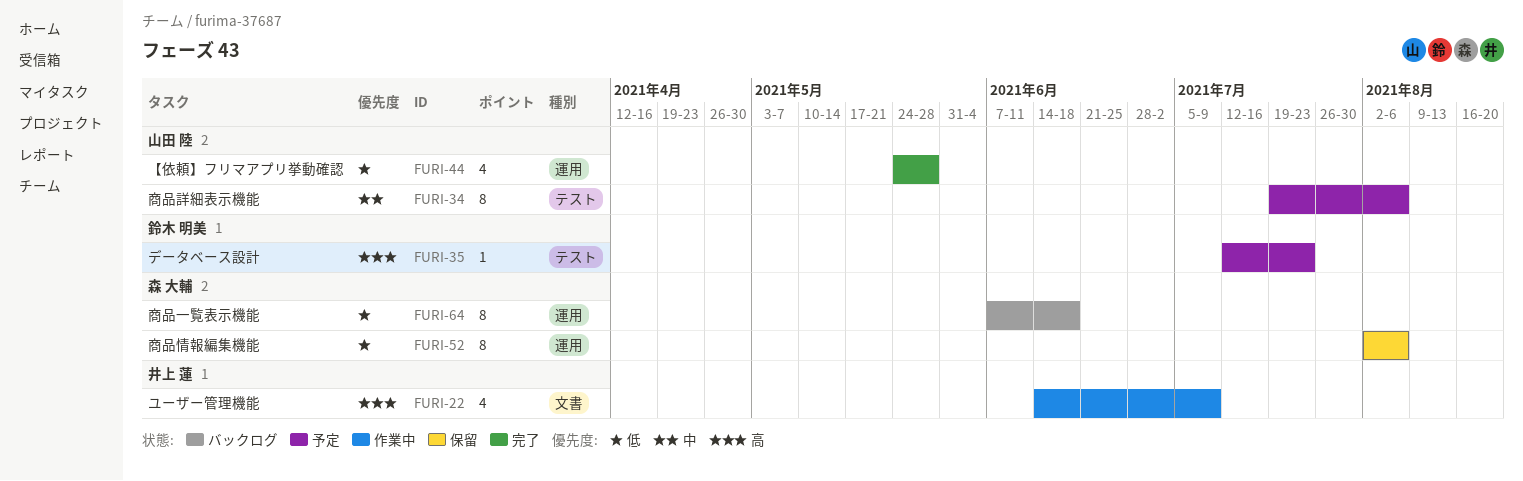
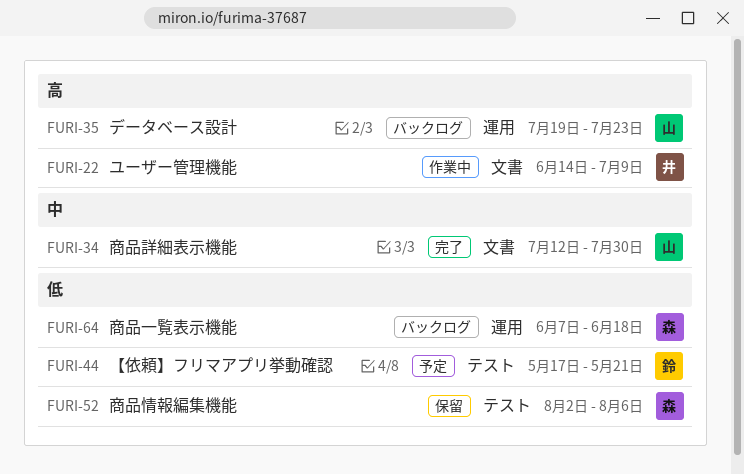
FURI-34, status: 予定 -> 完了
FURI-34, label: テスト -> 文書
FURI-34, start: Jul 19 -> Jul 12
FURI-34, due: Aug 6 -> Jul 30
FURI-35, status: 予定 -> バックログ
FURI-35, owner: 鈴木 明美 -> 山田 陸
FURI-35, label: テスト -> 運用
FURI-35, start: Jul 12 -> Jul 19
FURI-44, status: 完了 -> 予定
FURI-44, owner: 山田 陸 -> 鈴木 明美
FURI-44, label: 運用 -> テスト
FURI-44, start: May 24 -> May 17
FURI-44, due: May 28 -> May 21
FURI-52, label: 運用 -> テスト

